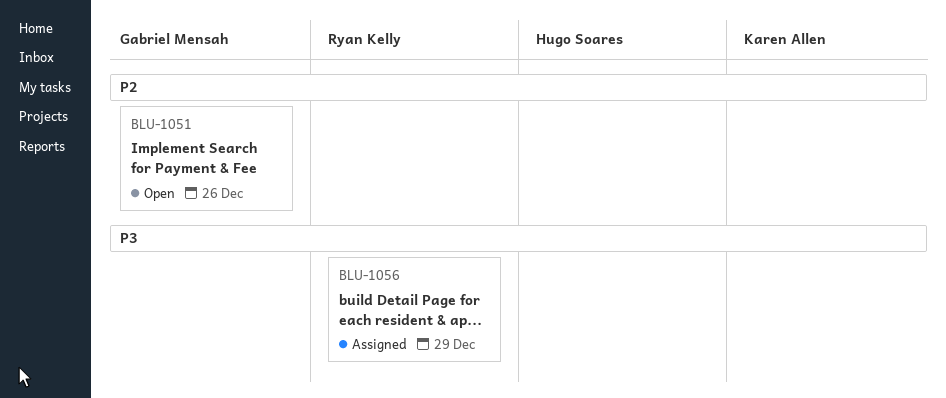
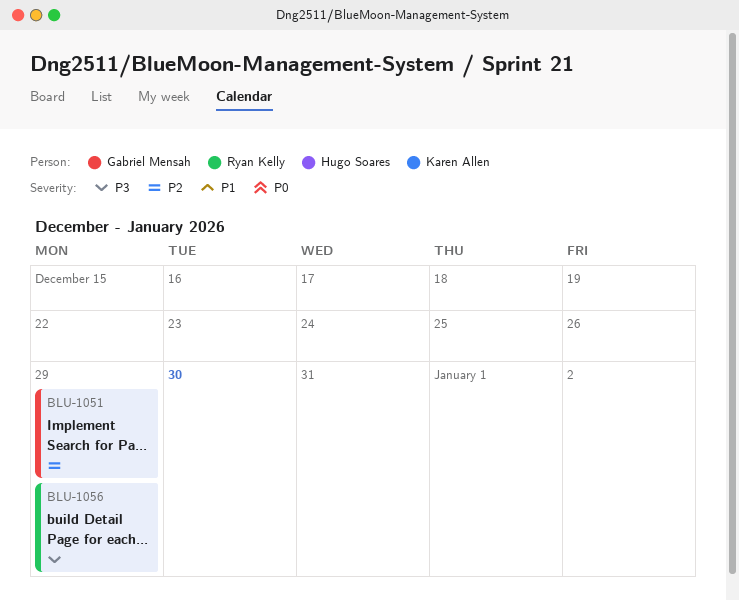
BLU-1051, due: Dec 26 -> Dec 29

